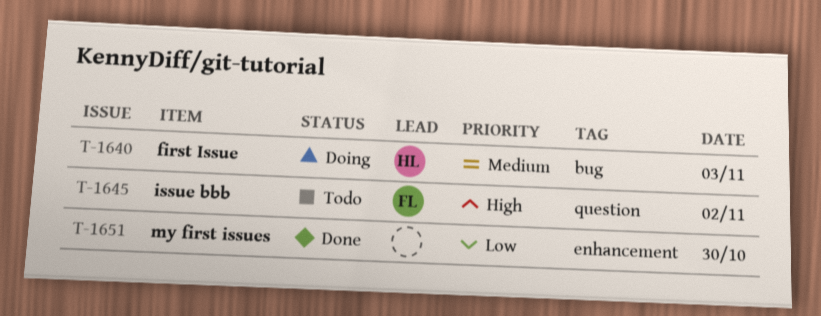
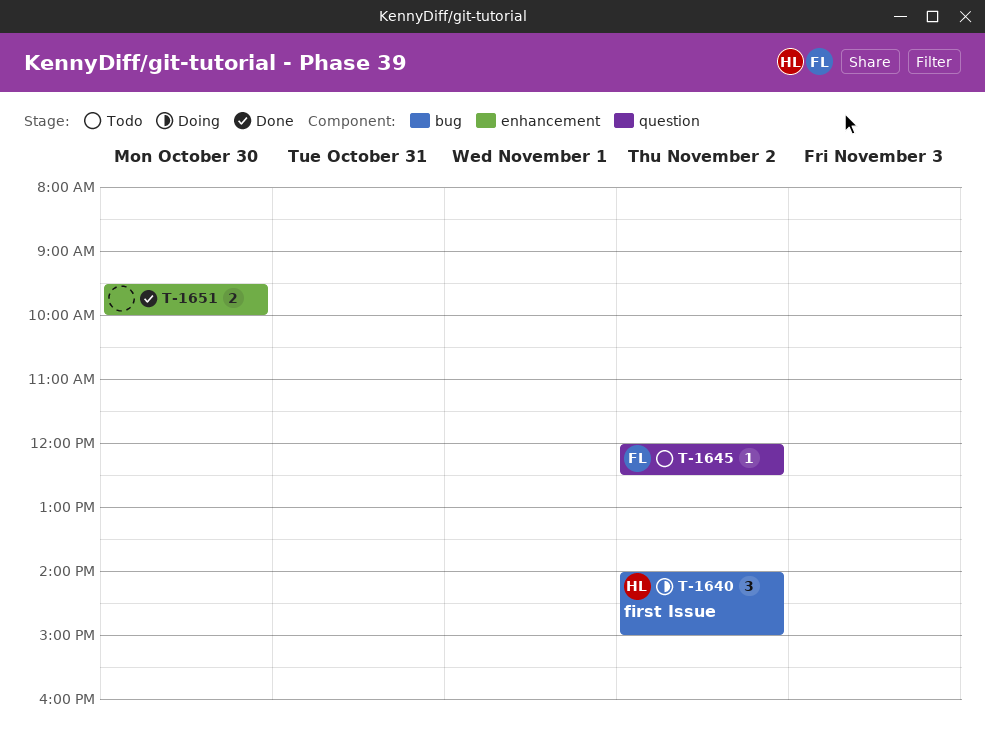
T-1640, day: Nov 3 -> Nov 2

